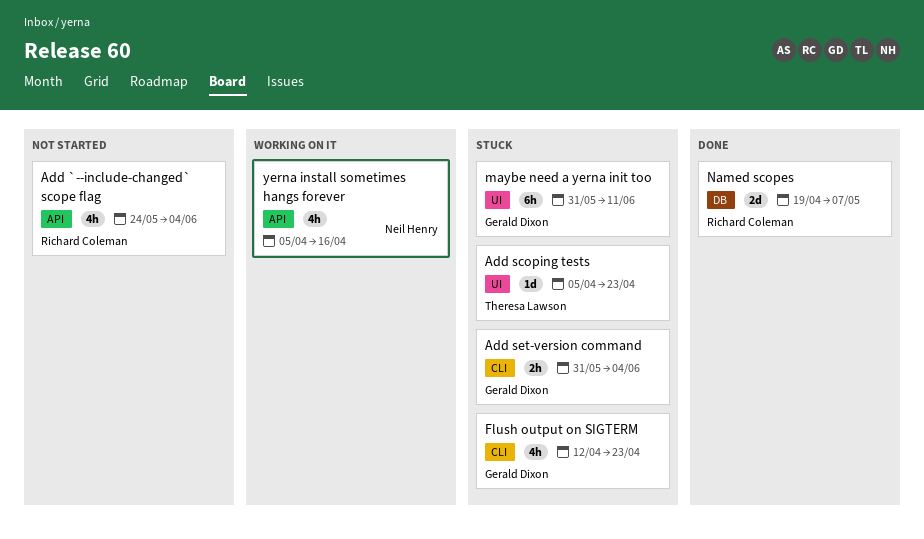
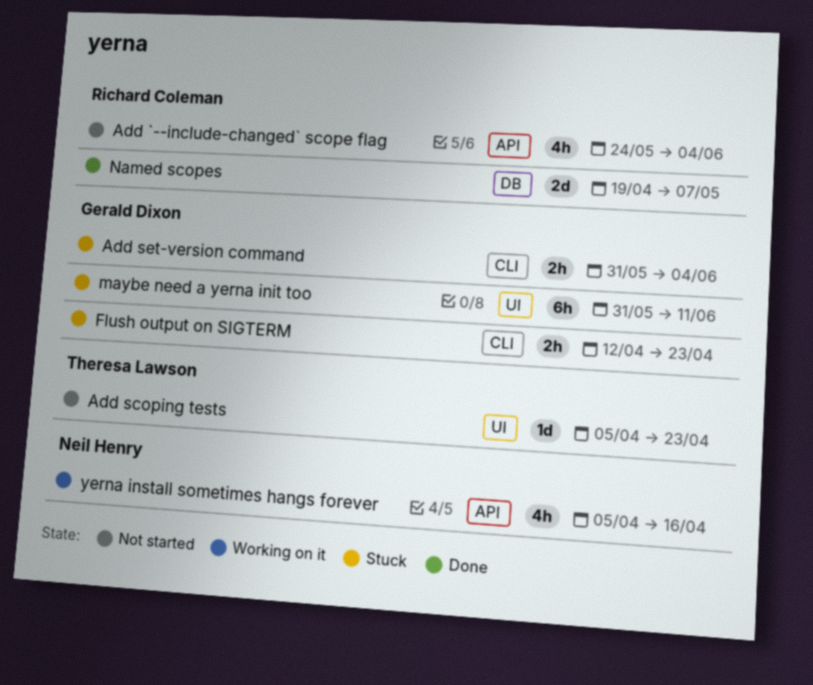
Add scoping tests, status: Stuck -> Not started
Flush output on SIGTERM, estimate: 4h -> 2h

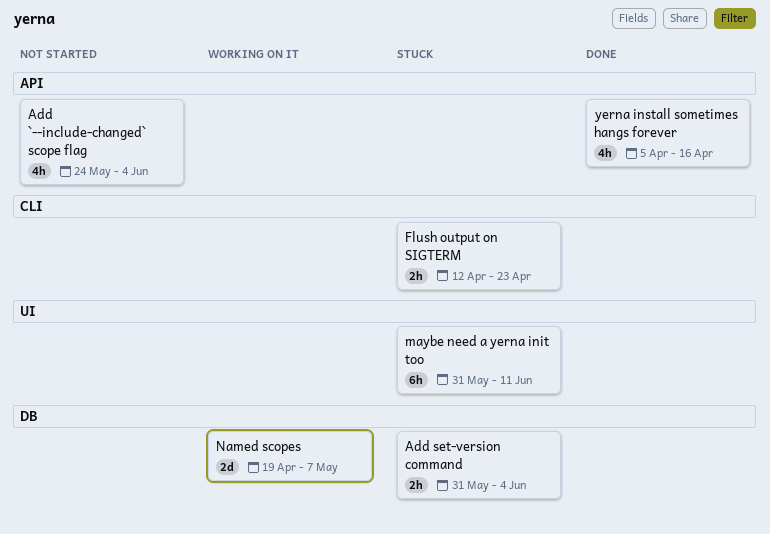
Add scoping tests: present -> none
Add set-version command, label: CLI -> DB
Named scopes, status: Done -> Working on it
yerna install sometimes hangs forever, status: Working on it -> Done

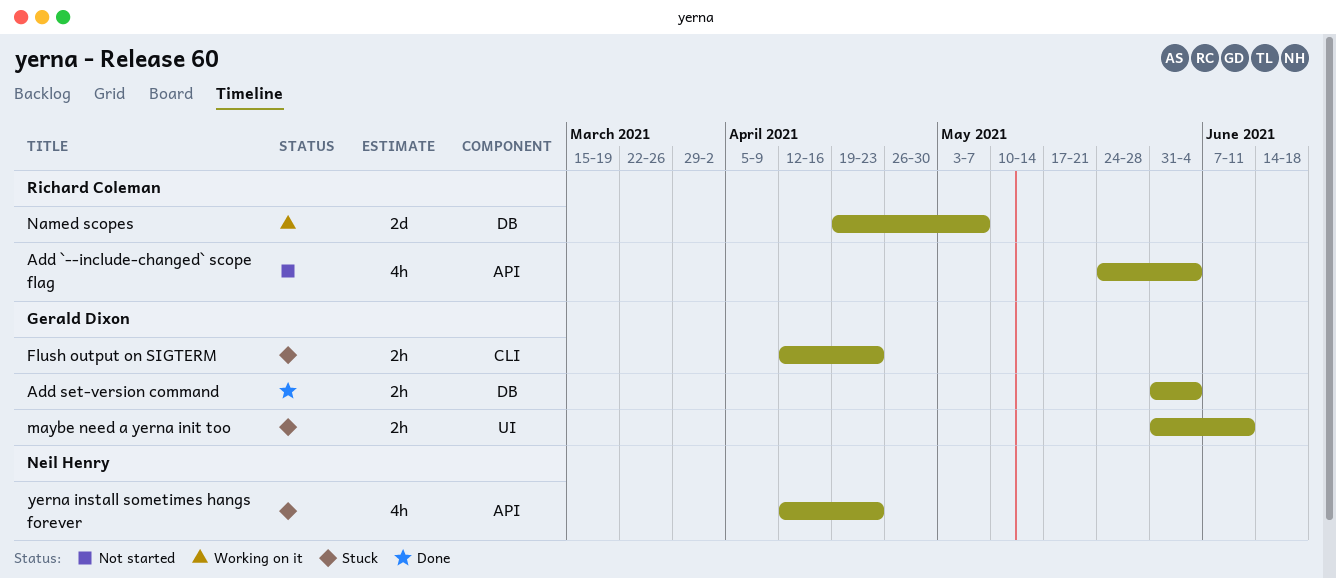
Add set-version command, status: Stuck -> Done
maybe need a yerna init too, estimate: 6h -> 2h
yerna install sometimes hangs forever, status: Done -> Stuck
yerna install sometimes hangs forever, start: Apr 5 -> Apr 12
yerna install sometimes hangs forever, due: Apr 16 -> Apr 23

